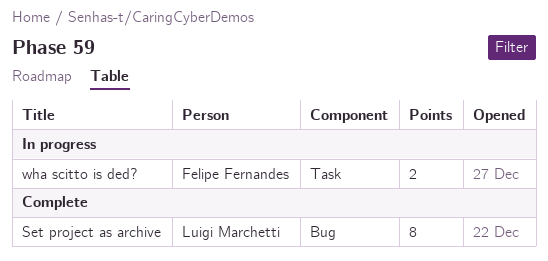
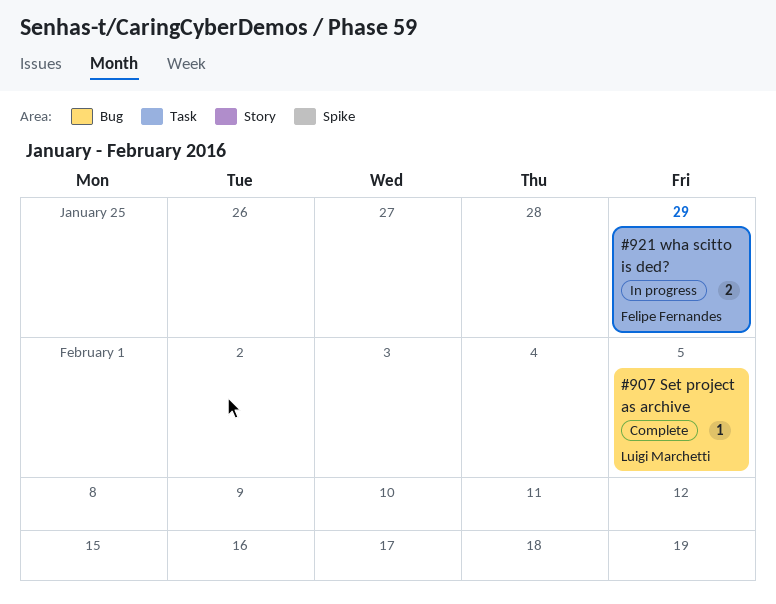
Set project as archive, estimate: 8 -> 1

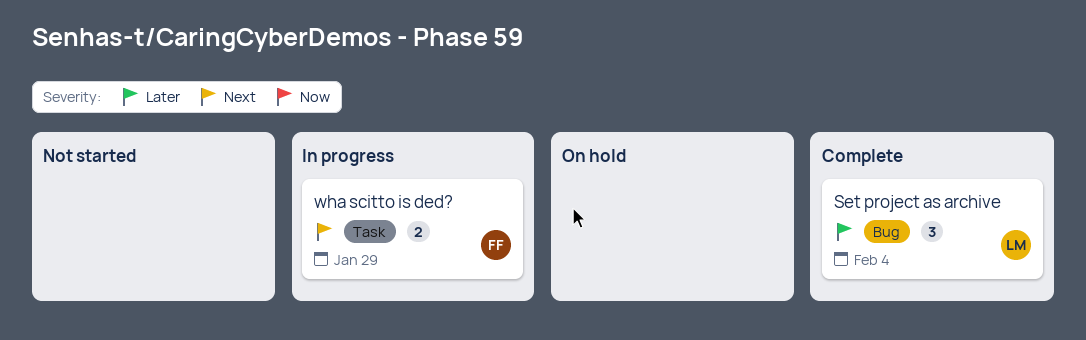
Set project as archive, estimate: 1 -> 3
Set project as archive, due: Feb 5 -> Feb 4

